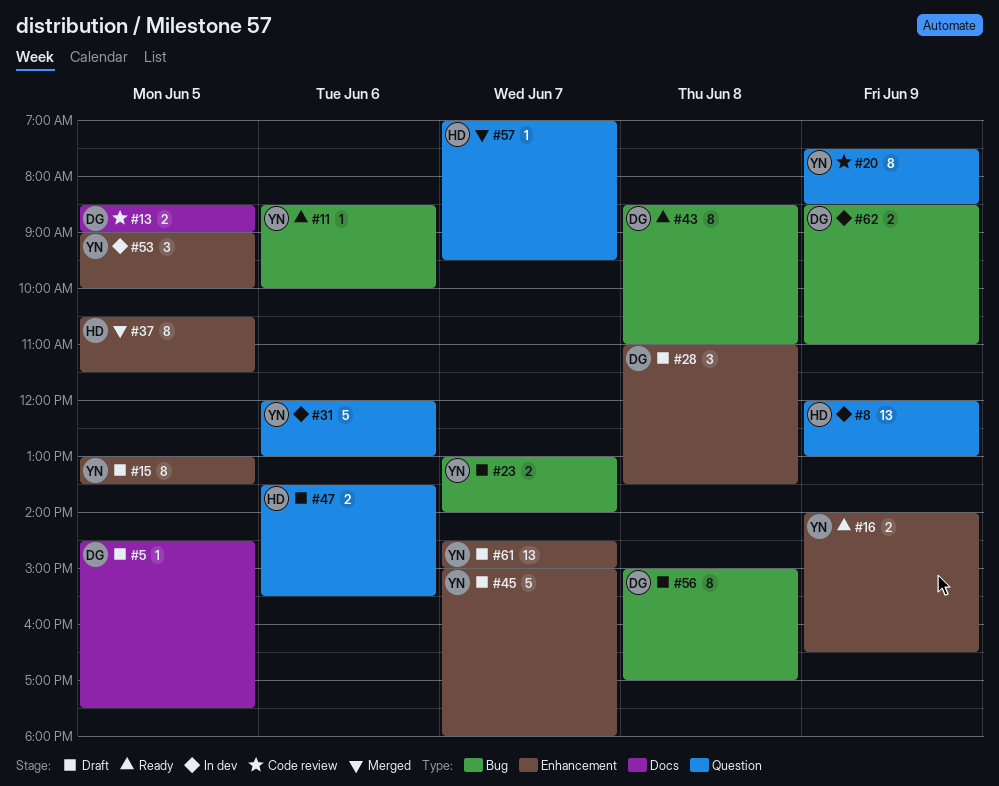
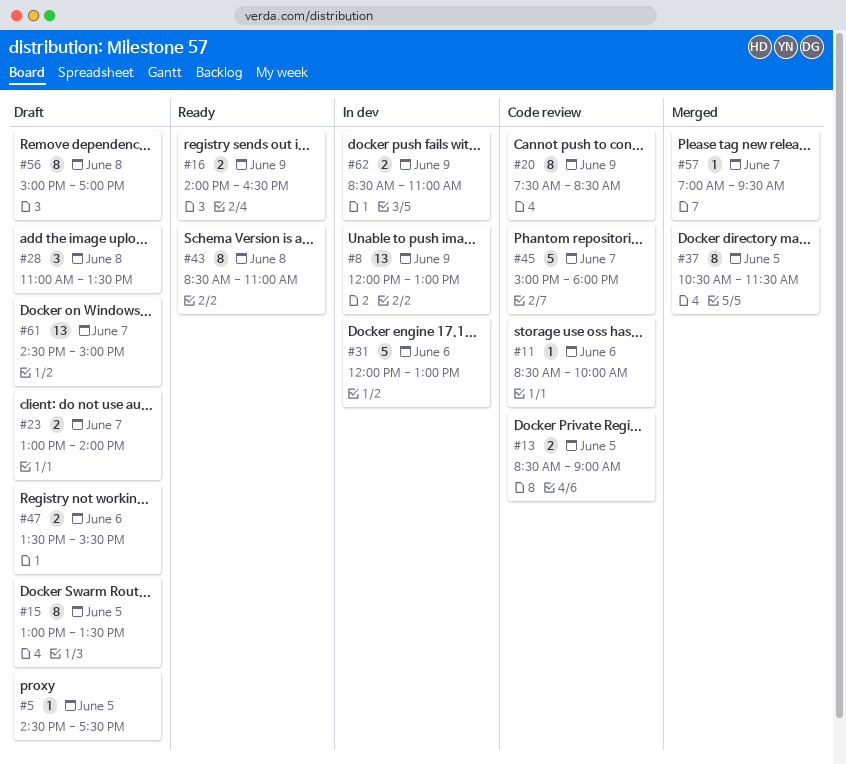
#11, status: Ready -> Code review
#45, status: Draft -> Code review
#53: present -> none

